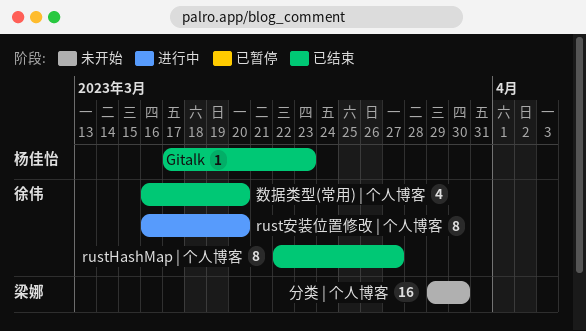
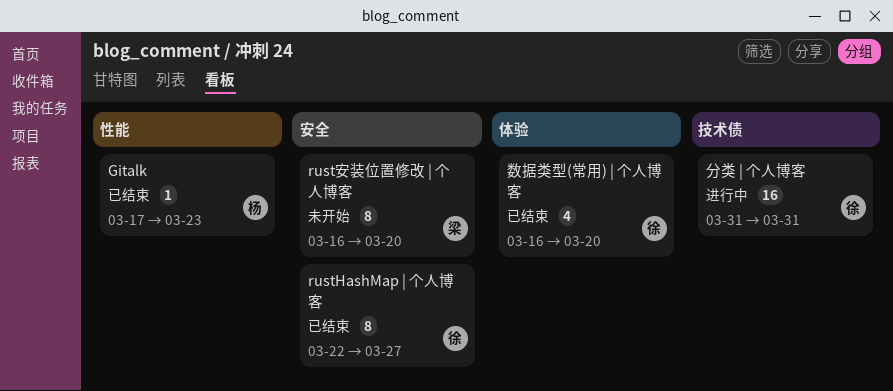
rust安装位置修改 | 个人博客, status: 进行中 -> 未开始
rust安装位置修改 | 个人博客, owner: 徐伟 -> 梁娜
分类 | 个人博客, status: 未开始 -> 进行中
分类 | 个人博客, owner: 梁娜 -> 徐伟
分类 | 个人博客, start: Mar 29 -> Mar 31
分类 | 个人博客, due: Mar 30 -> Mar 31

